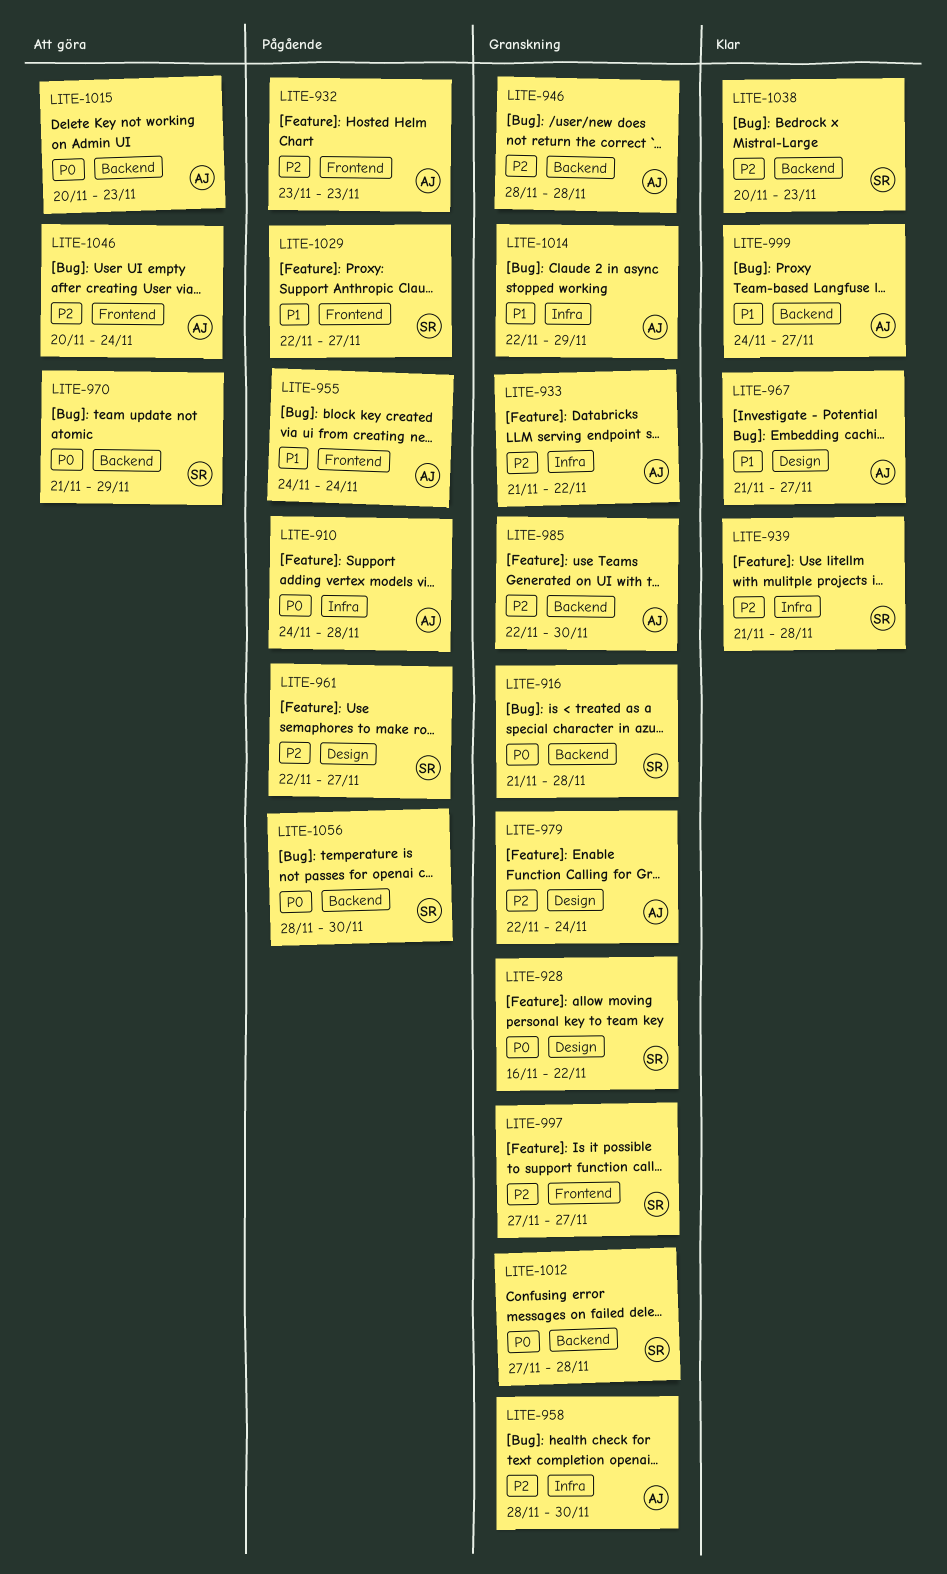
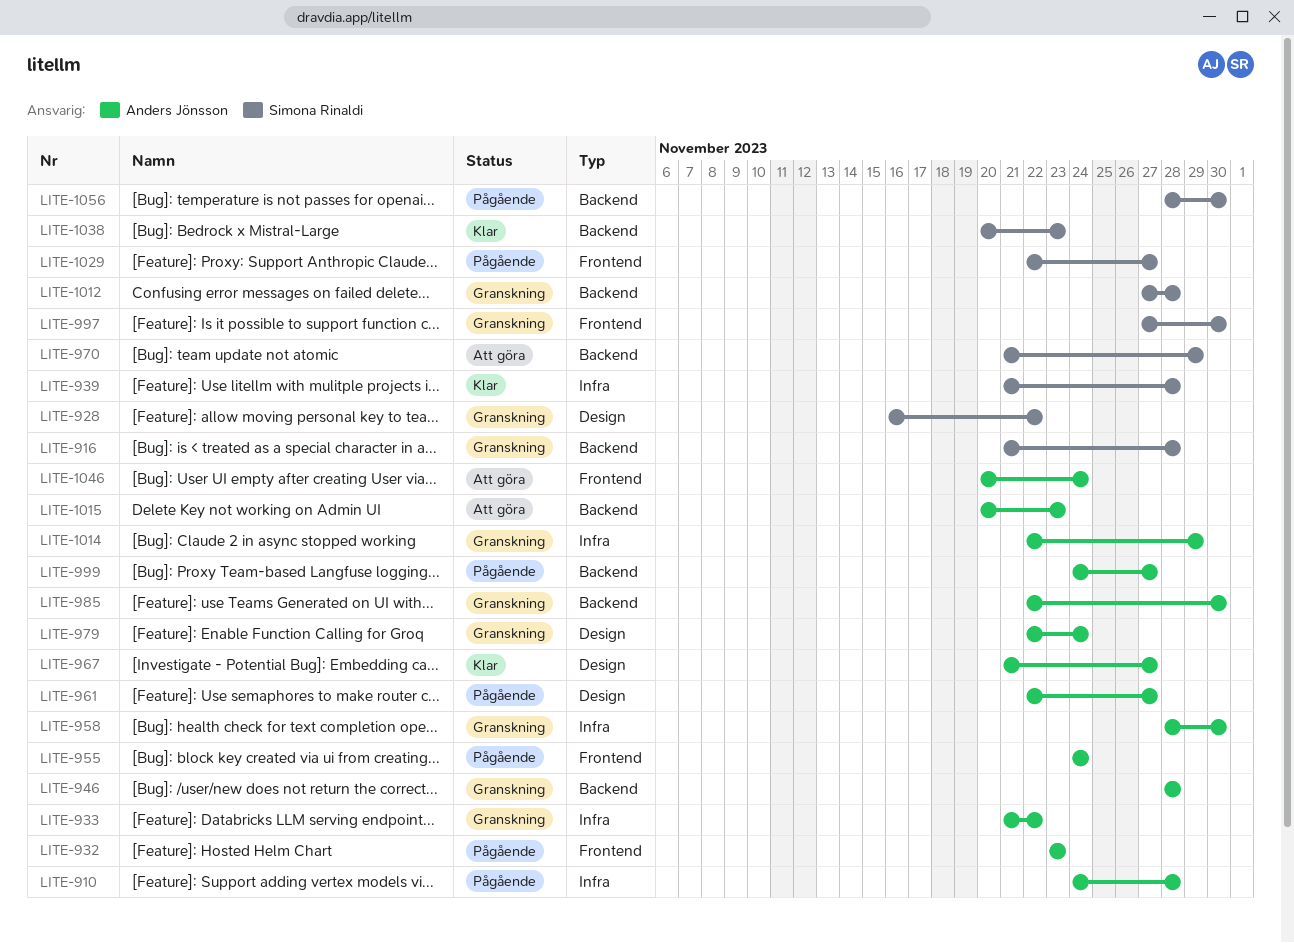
LITE-961, owner: Simona Rinaldi -> Anders Jönsson
LITE-997, due: Nov 27 -> Nov 30
LITE-999, status: Klar -> Pågående

